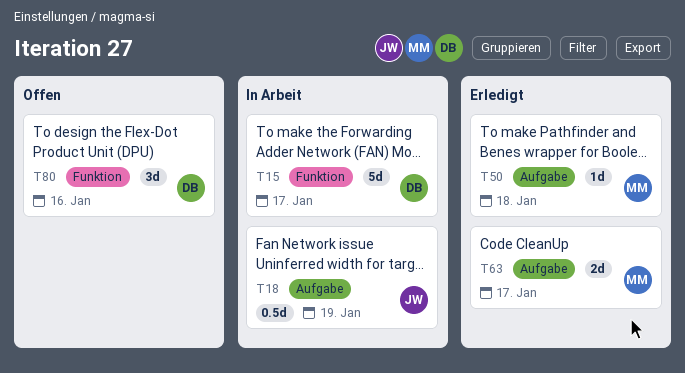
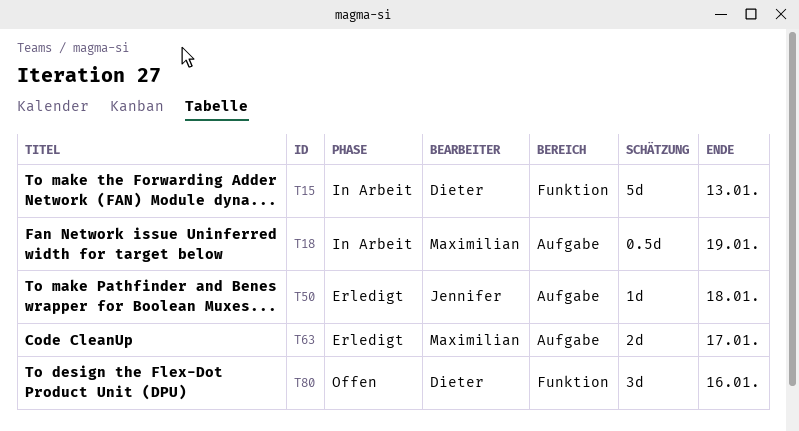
T15, due: Jan 17 -> Jan 13
T18, owner: Jennifer -> Maximilian
T50, owner: Maximilian -> Jennifer

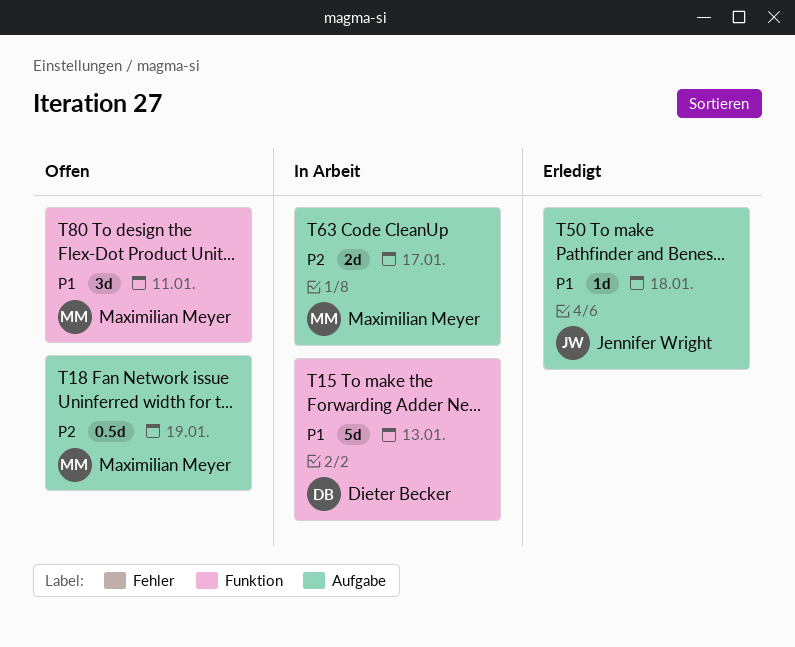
T18, status: In Arbeit -> Offen
T63, status: Erledigt -> In Arbeit
T80, owner: Dieter Becker -> Maximilian Meyer
T80, due: Jan 16 -> Jan 11

